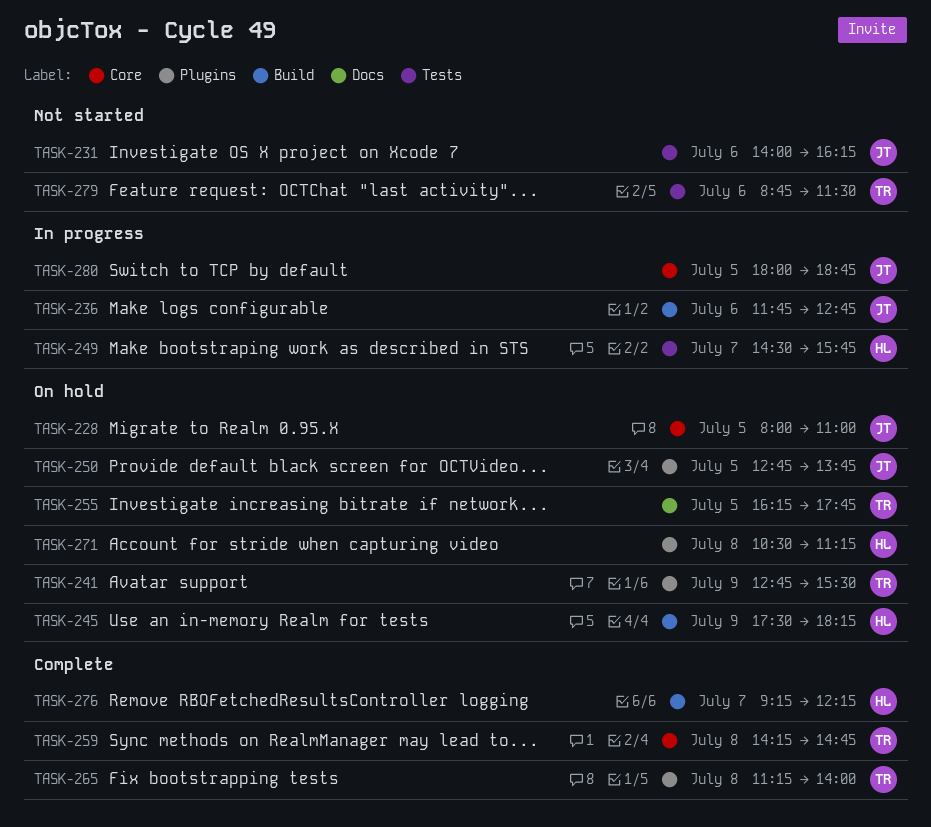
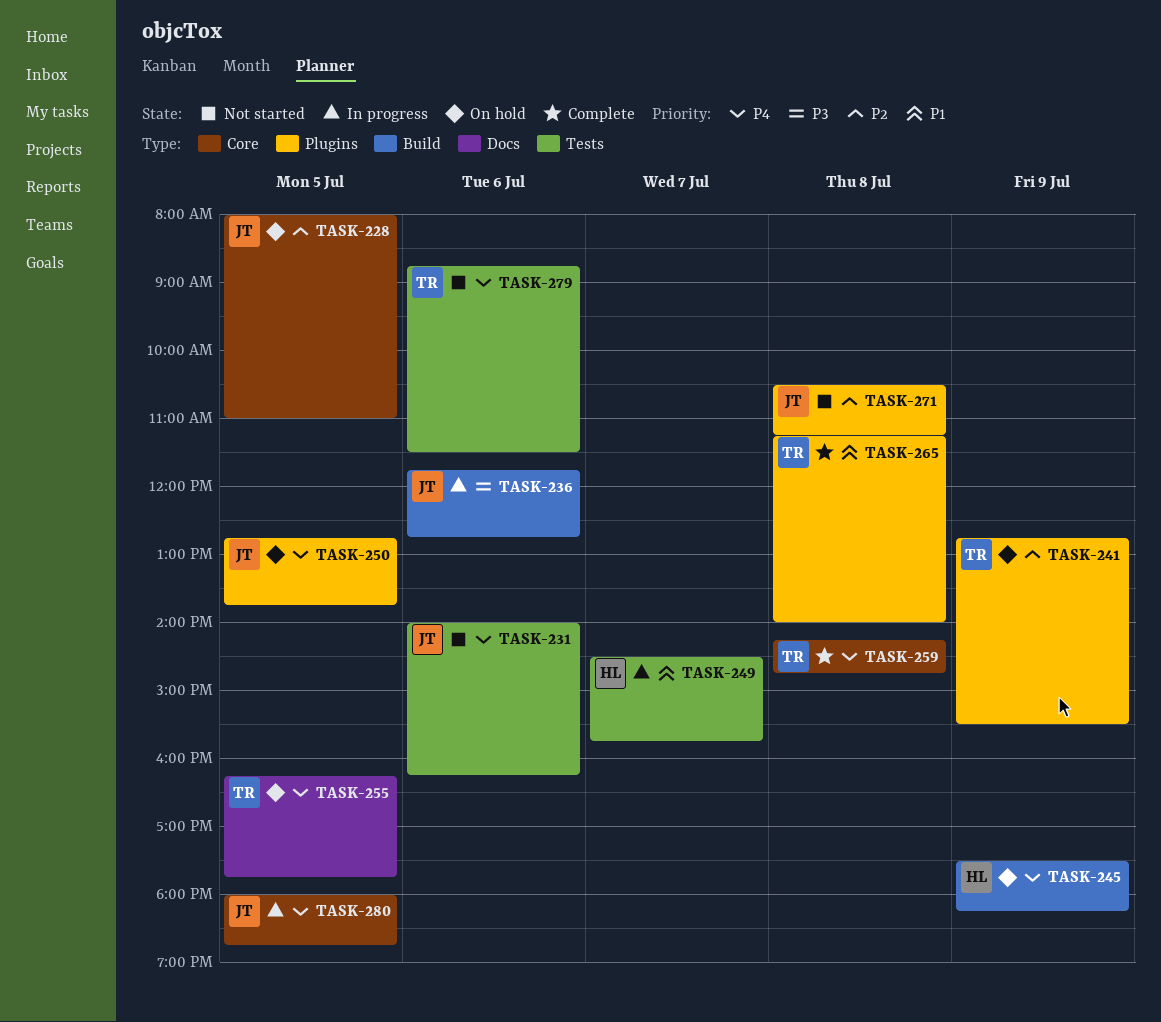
TASK-271, status: On hold -> Not started
TASK-271, owner: HL -> JT
TASK-276: present -> none

